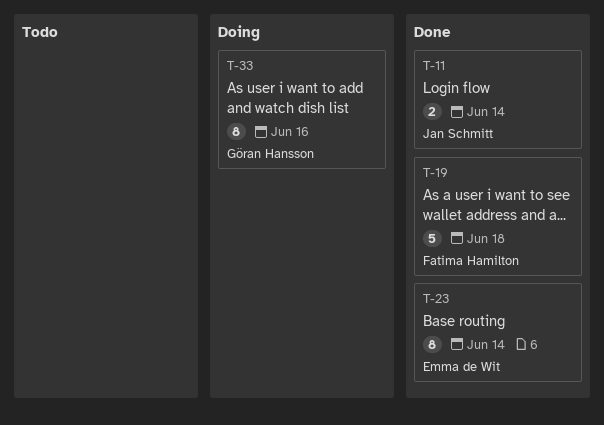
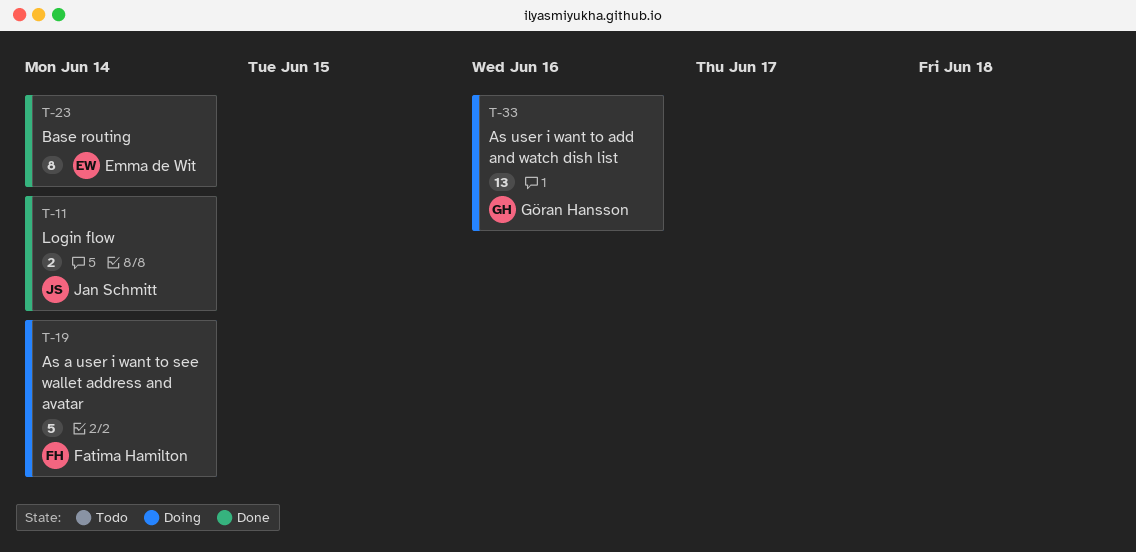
T-19, status: Done -> Doing
T-19, due: Jun 18 -> Jun 14
T-33, estimate: 8 -> 13

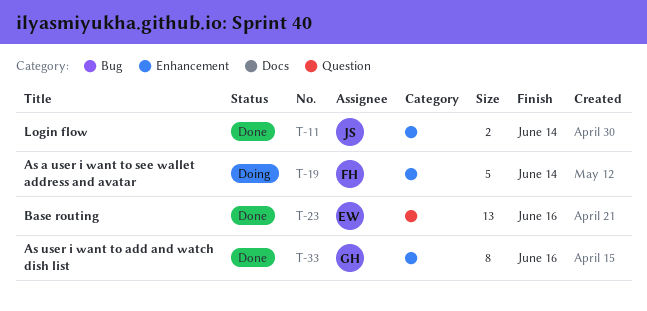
T-23, estimate: 8 -> 13
T-23, due: Jun 14 -> Jun 16
T-33, status: Doing -> Done
T-33, estimate: 13 -> 8

